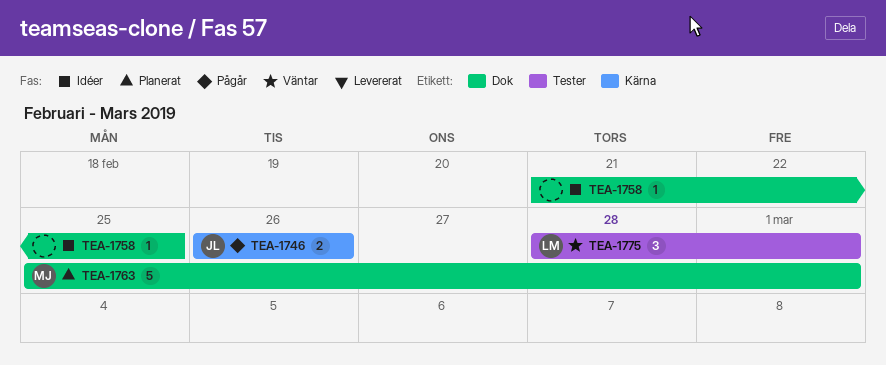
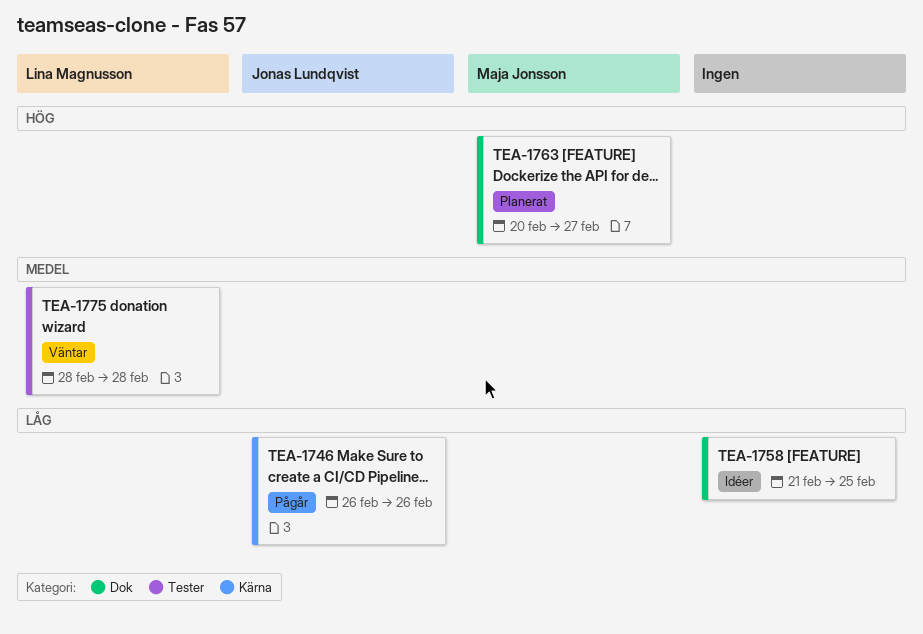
TEA-1763, start: Feb 25 -> Feb 20
TEA-1763, due: Mar 1 -> Feb 27
TEA-1775, due: Mar 1 -> Feb 28

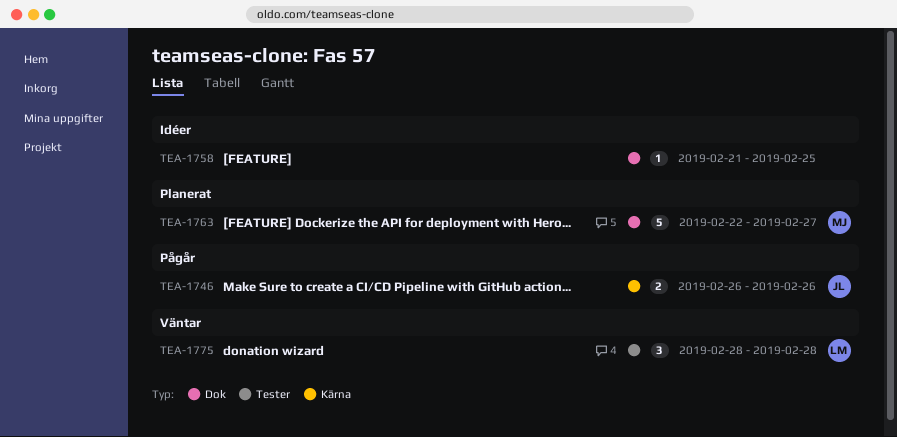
TEA-1763, start: Feb 20 -> Feb 22

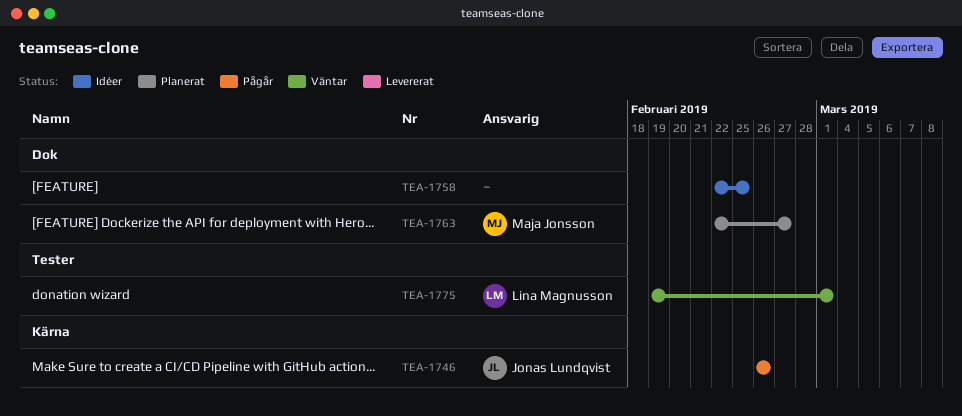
TEA-1758, start: Feb 21 -> Feb 22
TEA-1775, start: Feb 28 -> Feb 19
TEA-1775, due: Feb 28 -> Mar 1

